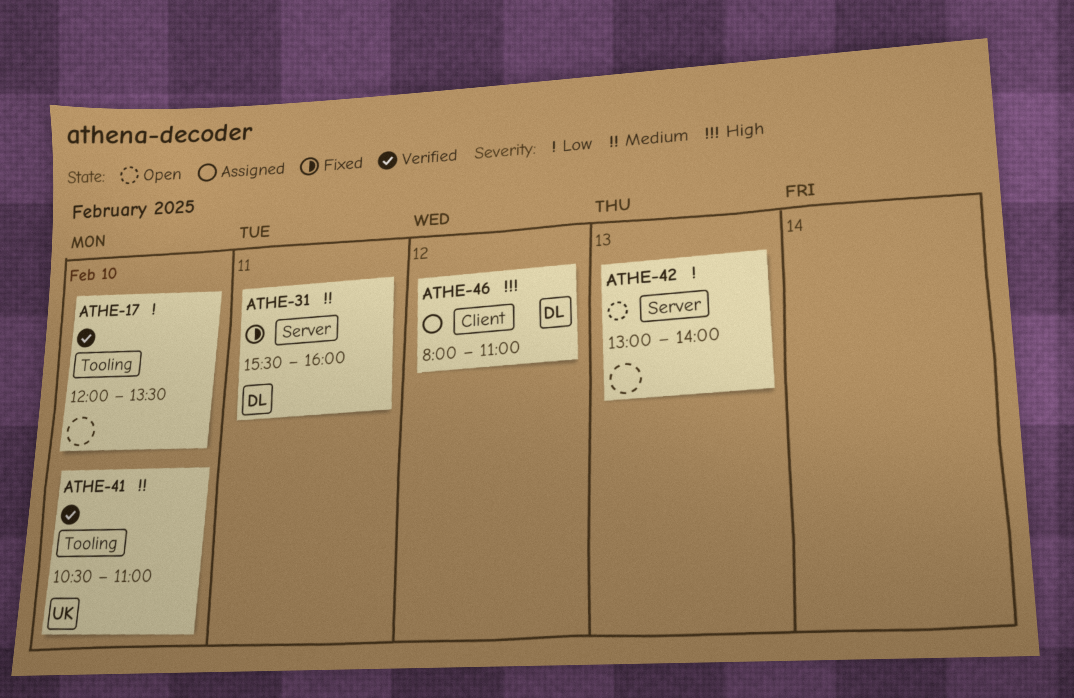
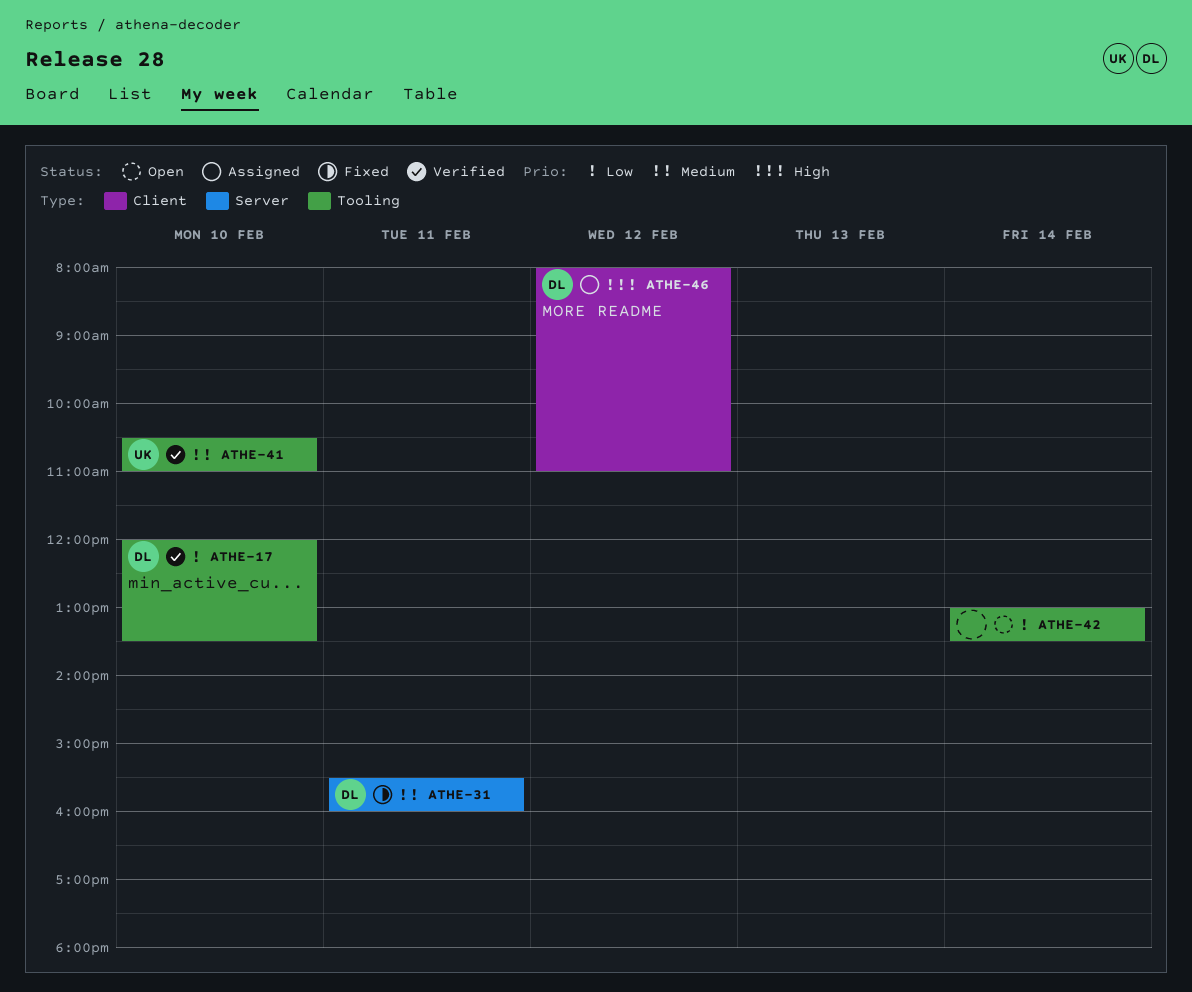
ATHE-17, owner: none -> DL
ATHE-42, label: Server -> Tooling
ATHE-42, day: Feb 13 -> Feb 14
ATHE-42, ends: 14:00 -> 13:30

